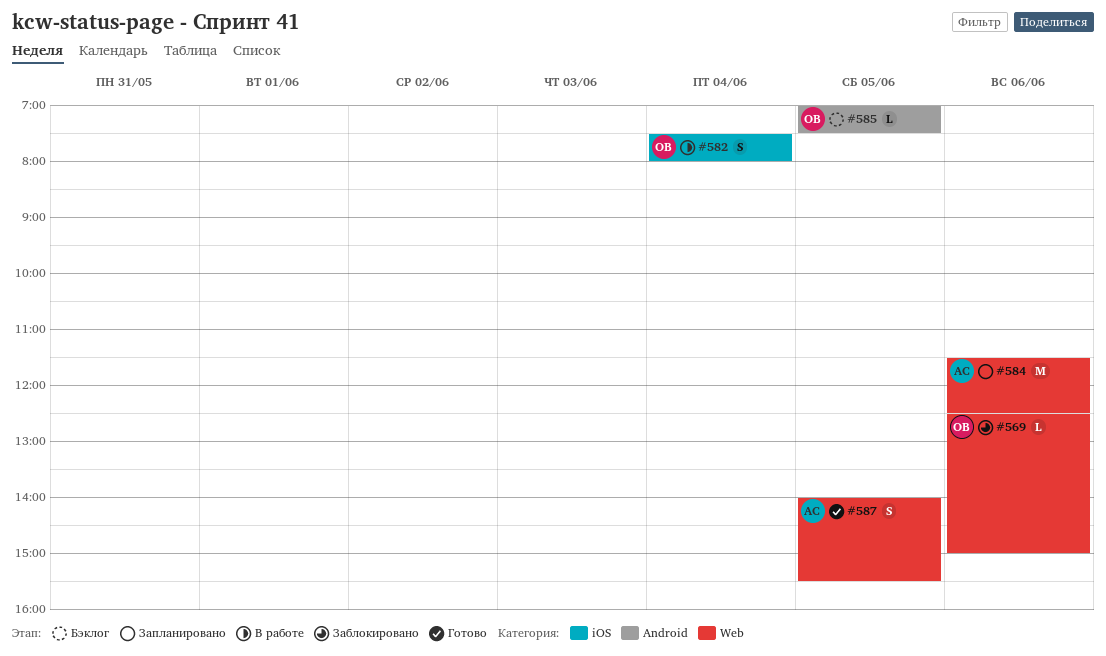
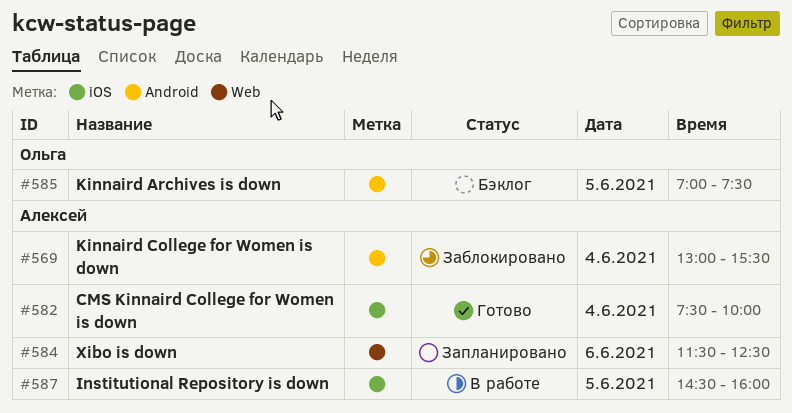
#569, owner: Ольга -> Алексей
#569, label: Web -> Android
#569, day: Jun 6 -> Jun 4
#569, begins: 12:30 -> 13:00
#569, ends: 15:00 -> 15:30
#582, status: В работе -> Готово
#582, owner: Ольга -> Алексей
#582, ends: 08:00 -> 10:00
#587, status: Готово -> В работе
#587, label: Web -> iOS
#587, begins: 14:00 -> 14:30
#587, ends: 15:30 -> 16:00

